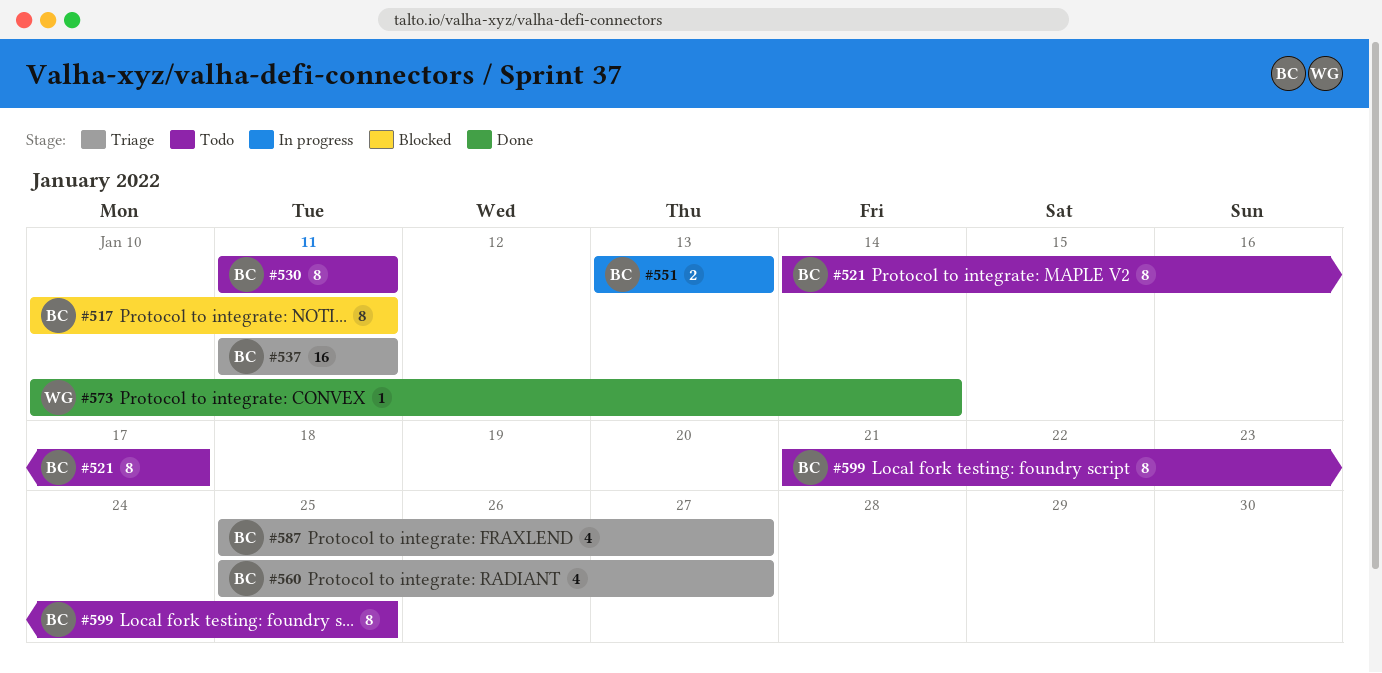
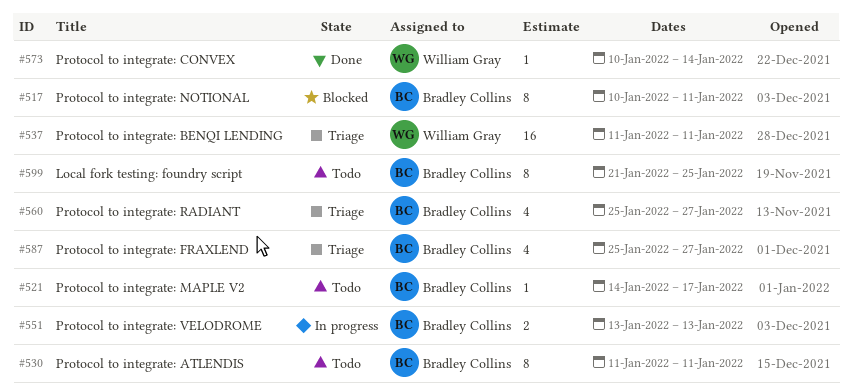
#521, estimate: 8 -> 1
#537, owner: Bradley Collins -> William Gray

